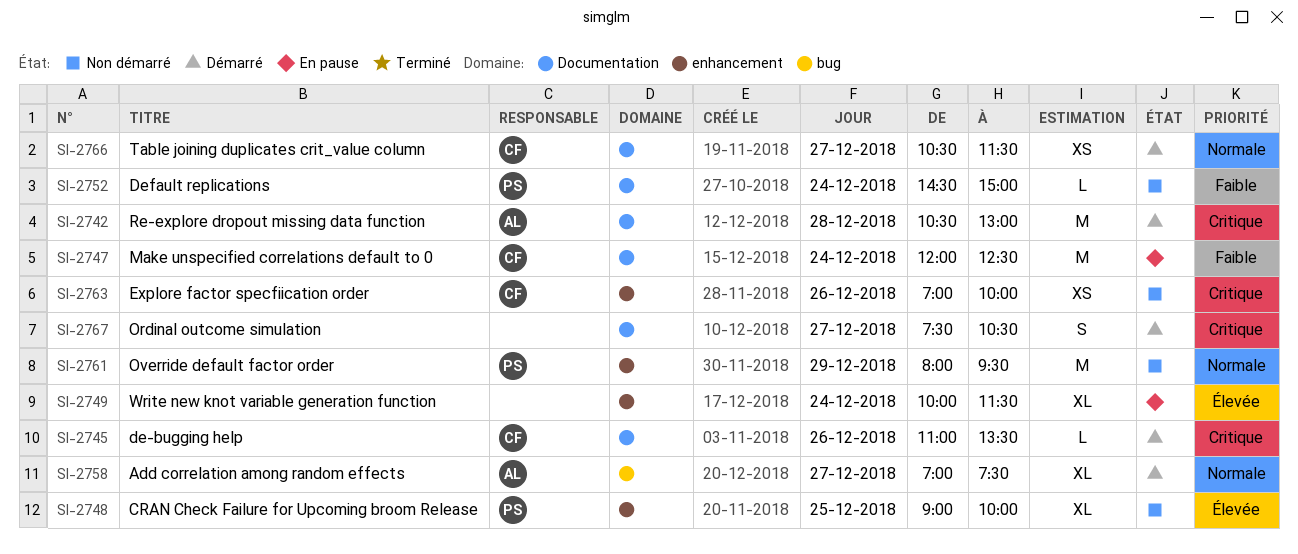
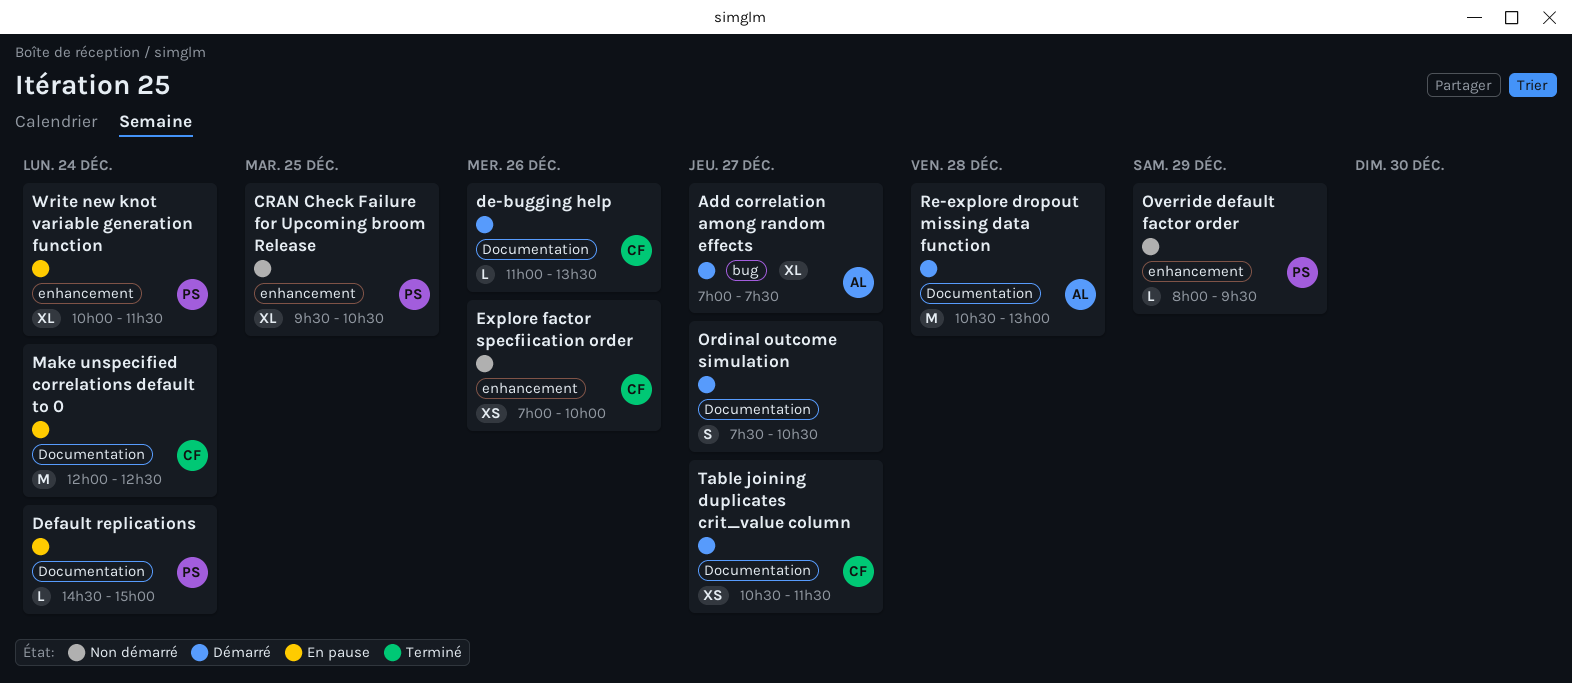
CRAN Check Failure for Upcoming broom Release, begins: 09:00 -> 09:30
CRAN Check Failure for Upcoming broom Release, ends: 10:00 -> 10:30
Default replications, status: Non démarré -> En pause
Override default factor order, estimate: M -> L
Write new knot variable generation function, owner: none -> PS

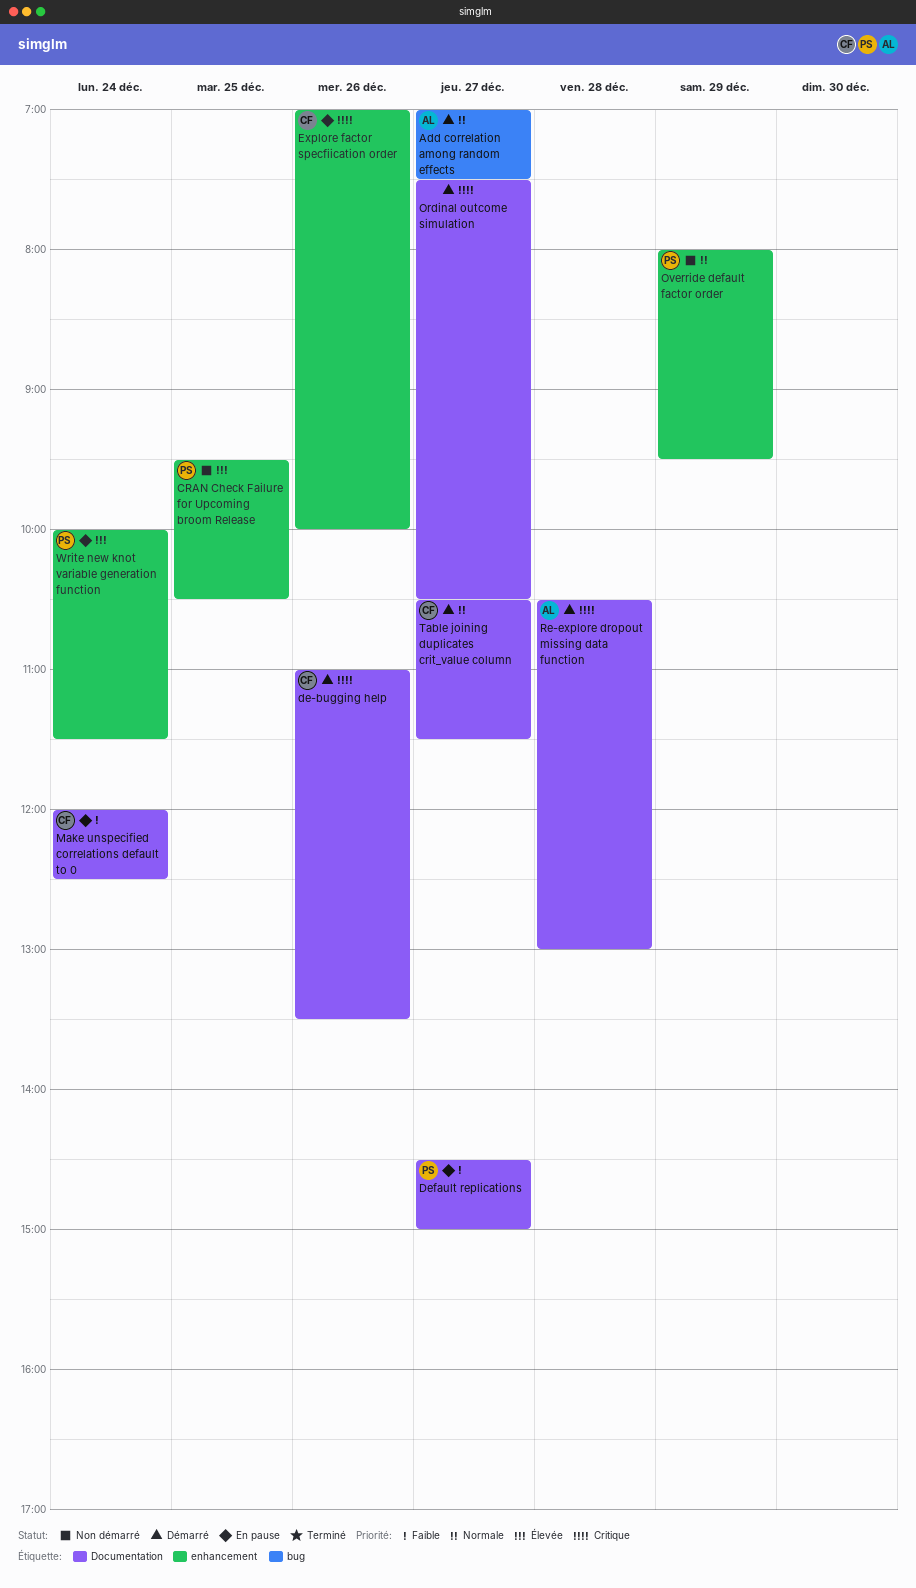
Default replications, day: Dec 24 -> Dec 27
Explore factor specfiication order, status: Non démarré -> En pause

